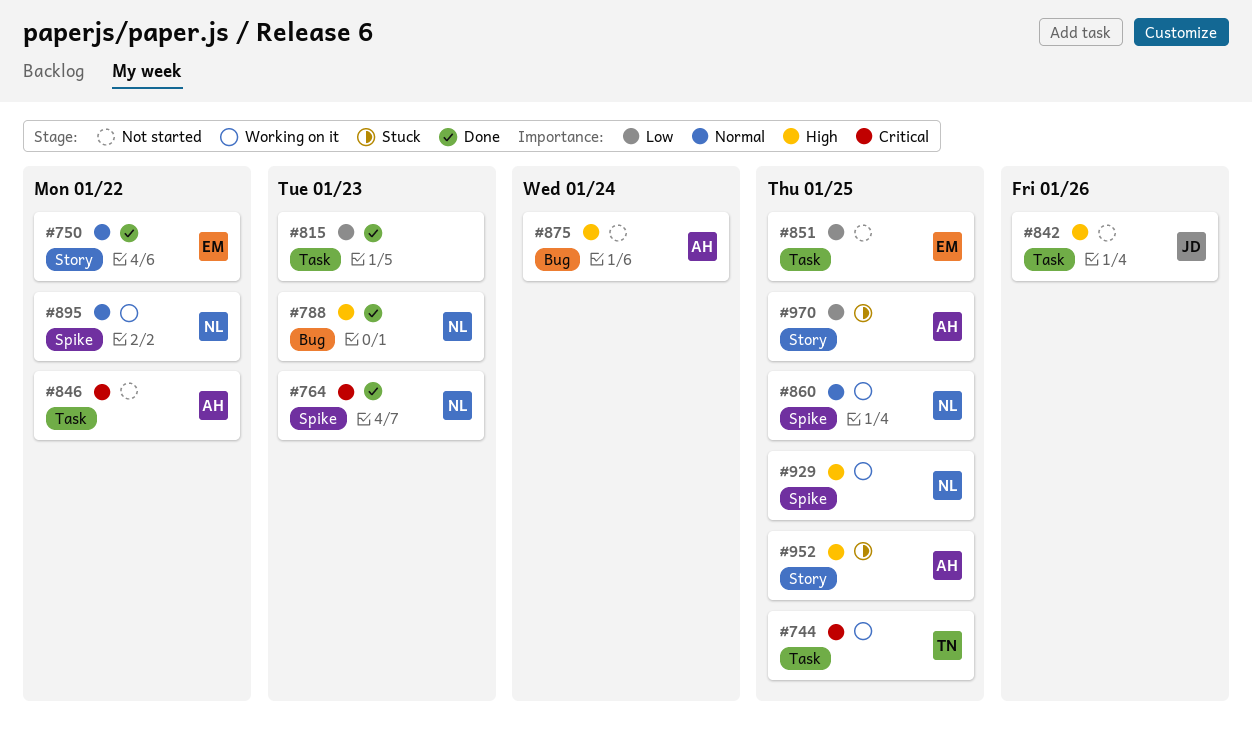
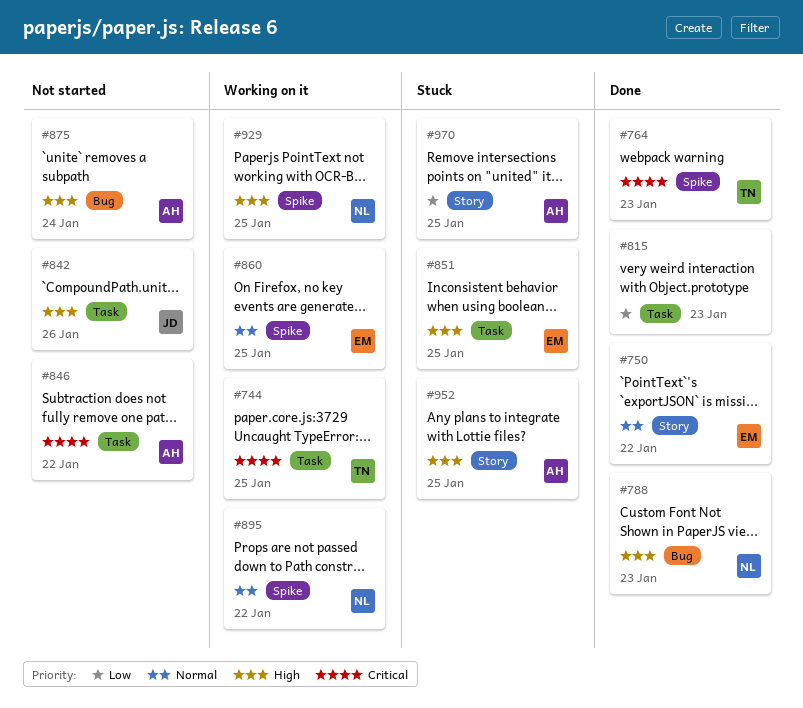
#764, owner: NL -> TN
#851, status: Not started -> Stuck
#851, priority: Low -> High
#860, owner: NL -> EM

